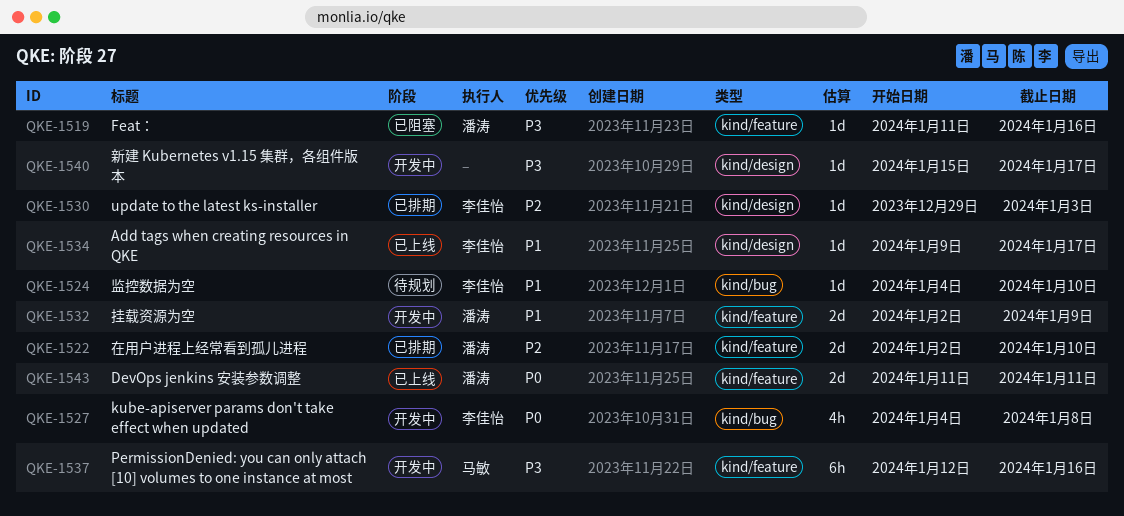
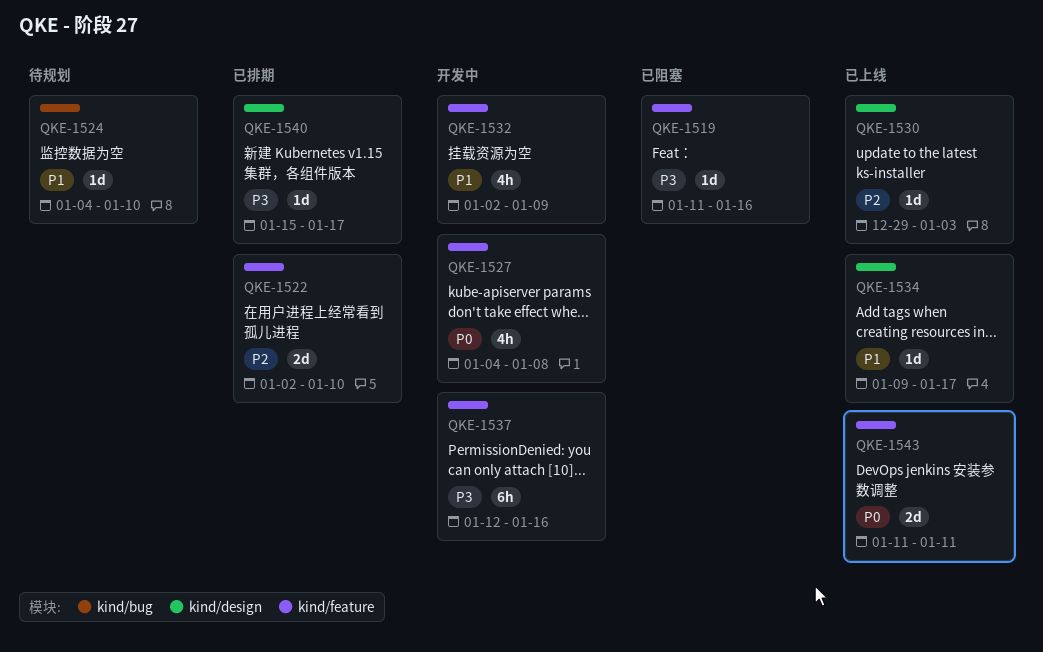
QKE-1527, label: kind/bug -> kind/feature
QKE-1530, status: 已排期 -> 已上线
QKE-1532, estimate: 2d -> 4h
QKE-1540, status: 开发中 -> 已排期

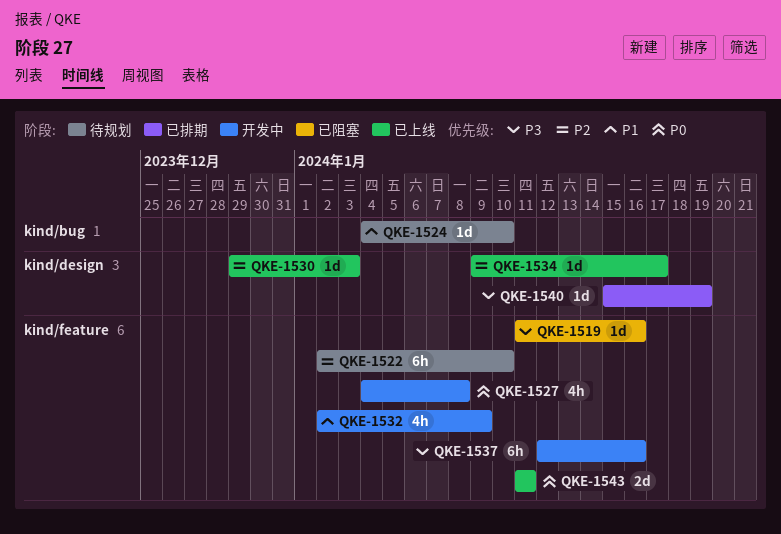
QKE-1522, status: 已排期 -> 待规划
QKE-1522, estimate: 2d -> 6h
QKE-1534, priority: P1 -> P2
QKE-1540, due: Jan 17 -> Jan 19

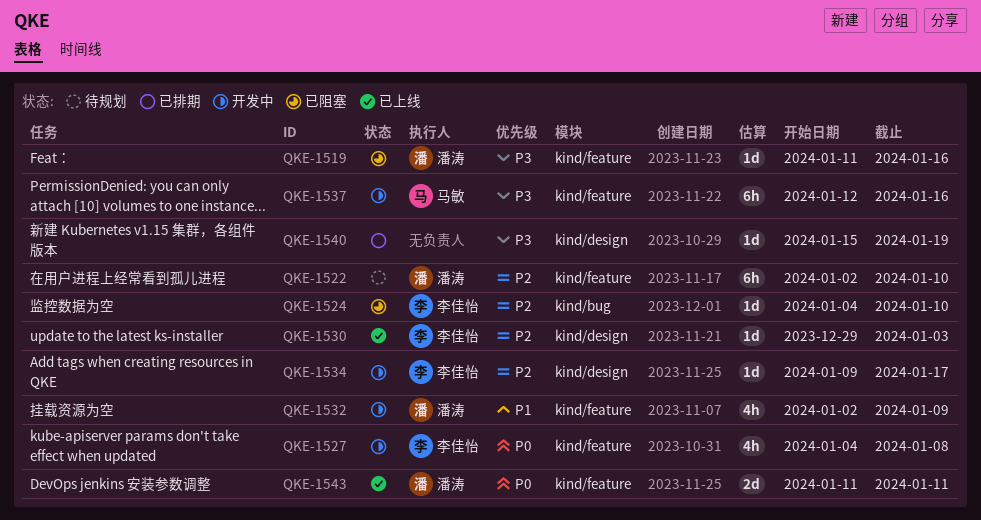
QKE-1524, status: 待规划 -> 已阻塞
QKE-1524, priority: P1 -> P2
QKE-1534, status: 已上线 -> 开发中

